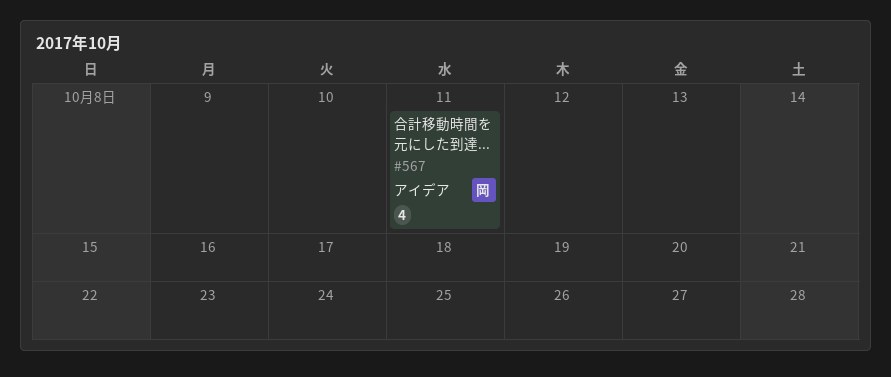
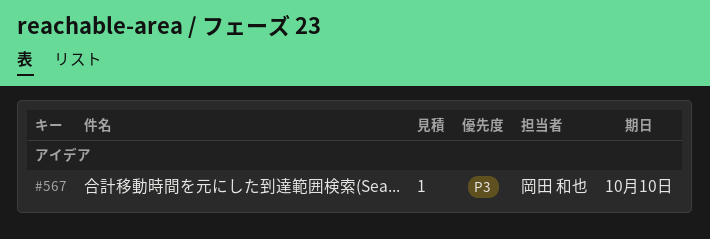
#567, estimate: 4 -> 1
#567, due: Oct 11 -> Oct 10

